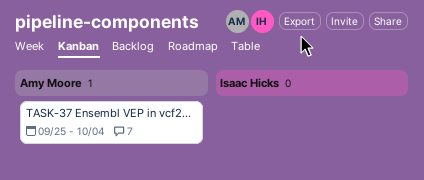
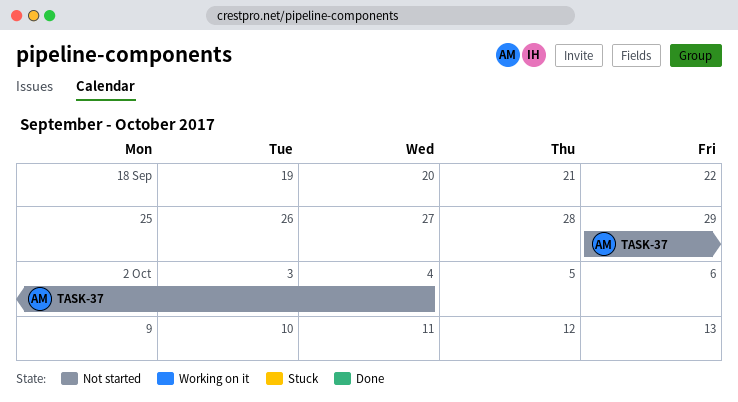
TASK-37, start: Sep 25 -> Sep 29

